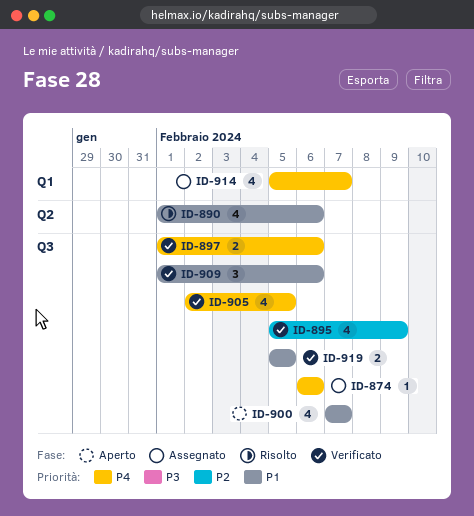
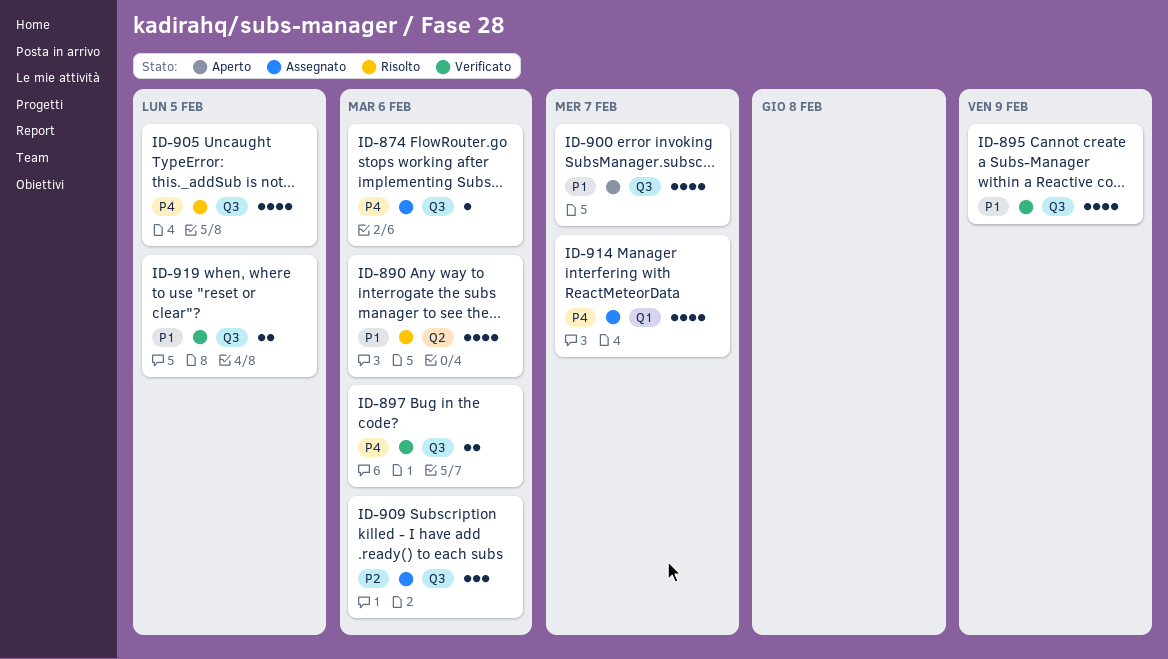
ID-895, priority: P2 -> P1
ID-905, status: Verificato -> Risolto
ID-909, status: Verificato -> Assegnato
ID-909, priority: P1 -> P2

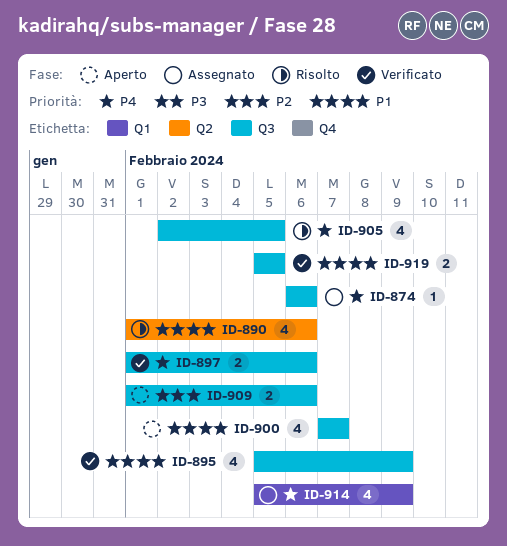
ID-909, status: Assegnato -> Aperto
ID-909, estimate: 3 -> 2
ID-914, due: Feb 7 -> Feb 9

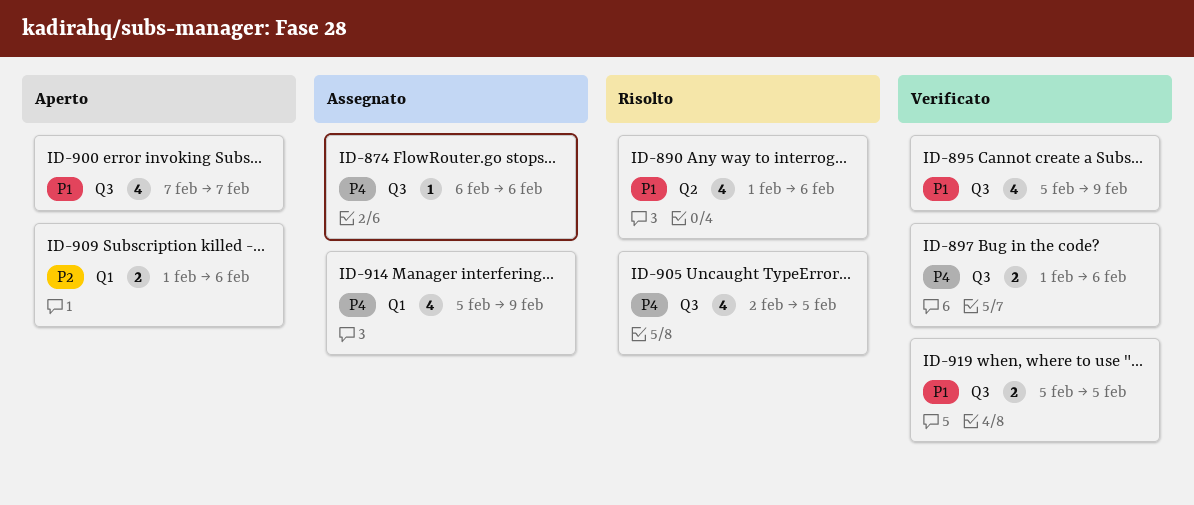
ID-909, label: Q3 -> Q1

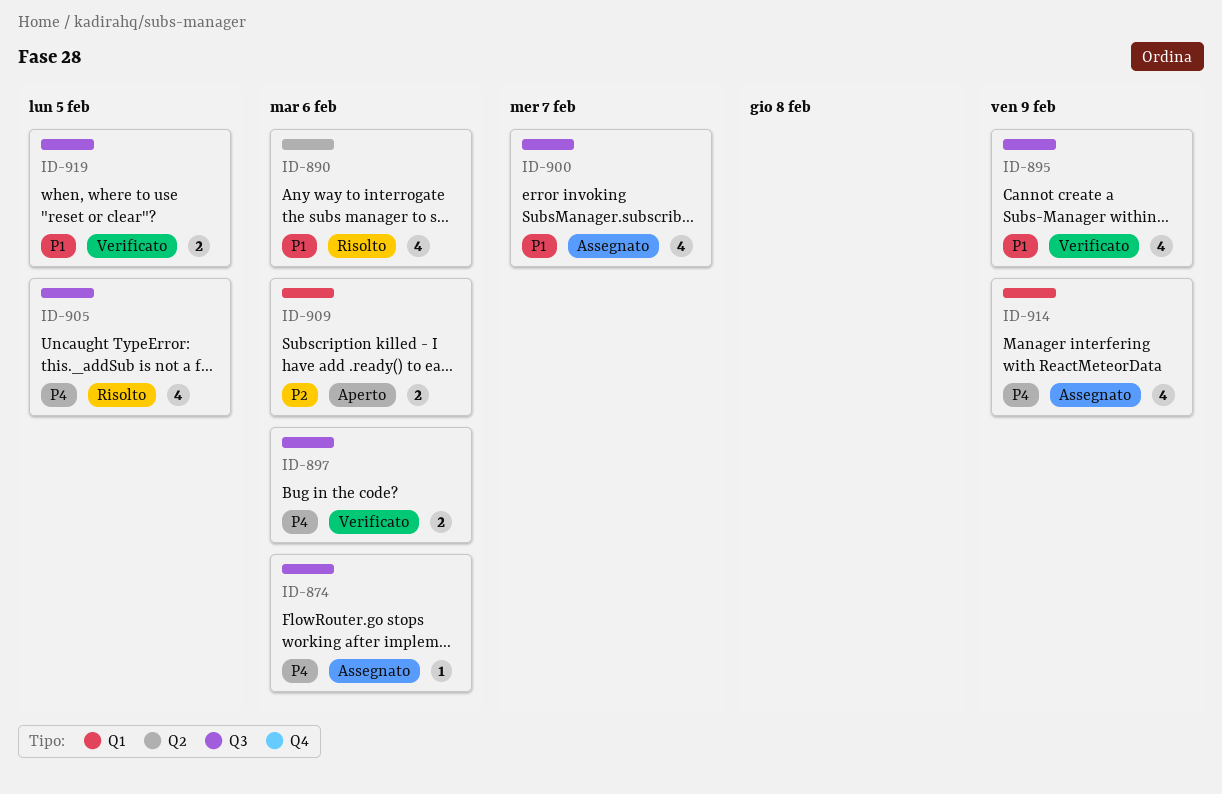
ID-900, status: Aperto -> Assegnato

